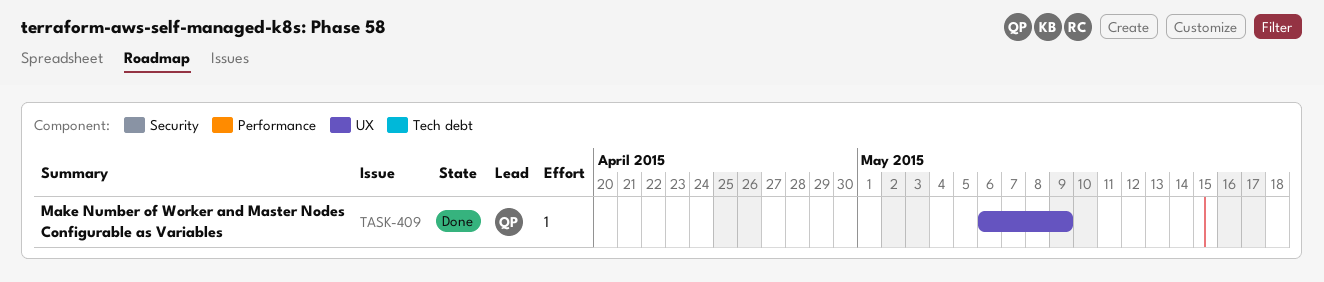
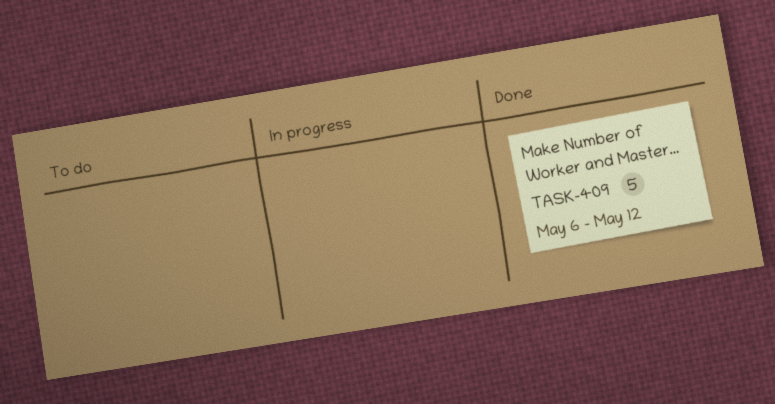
TASK-409, estimate: 1 -> 5
TASK-409, due: May 9 -> May 12

